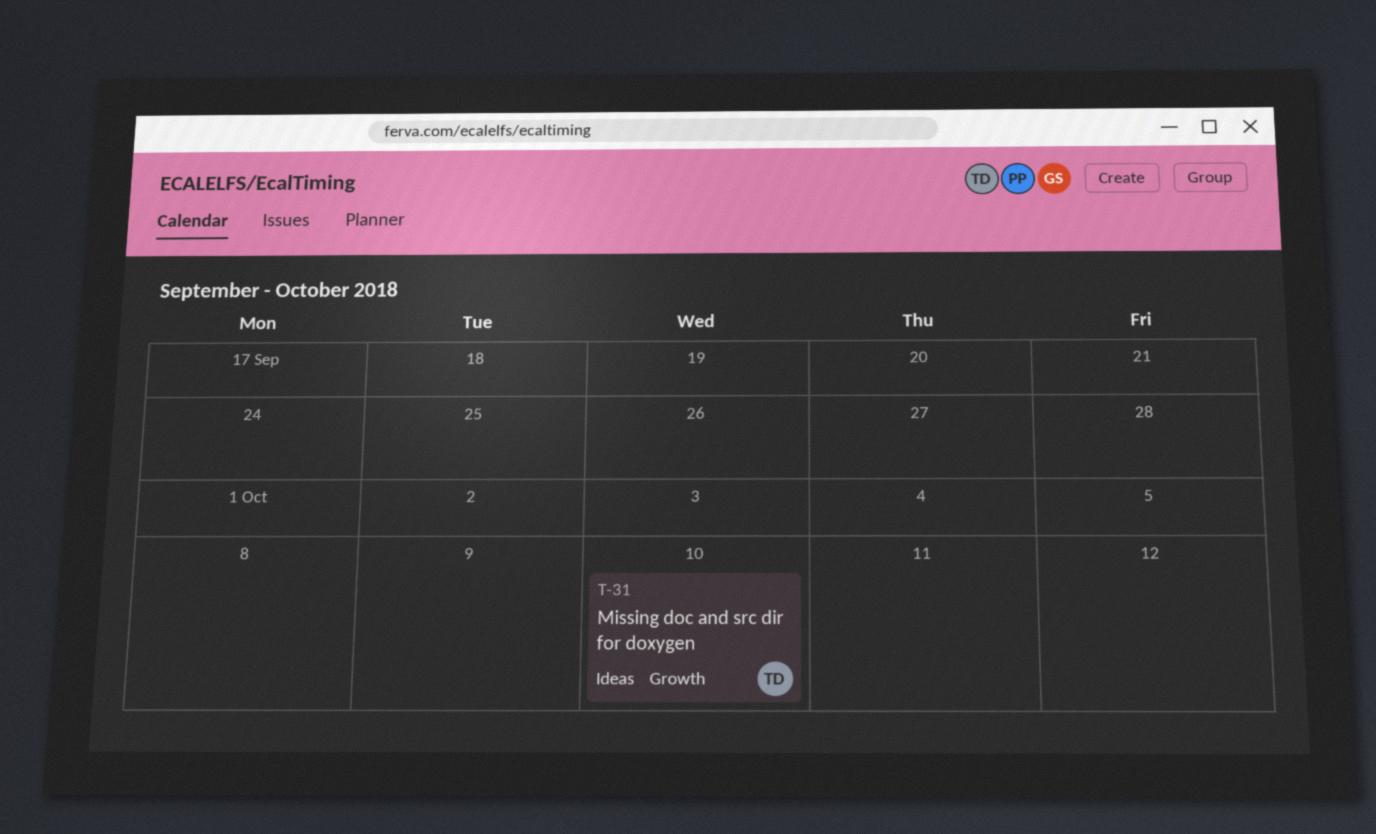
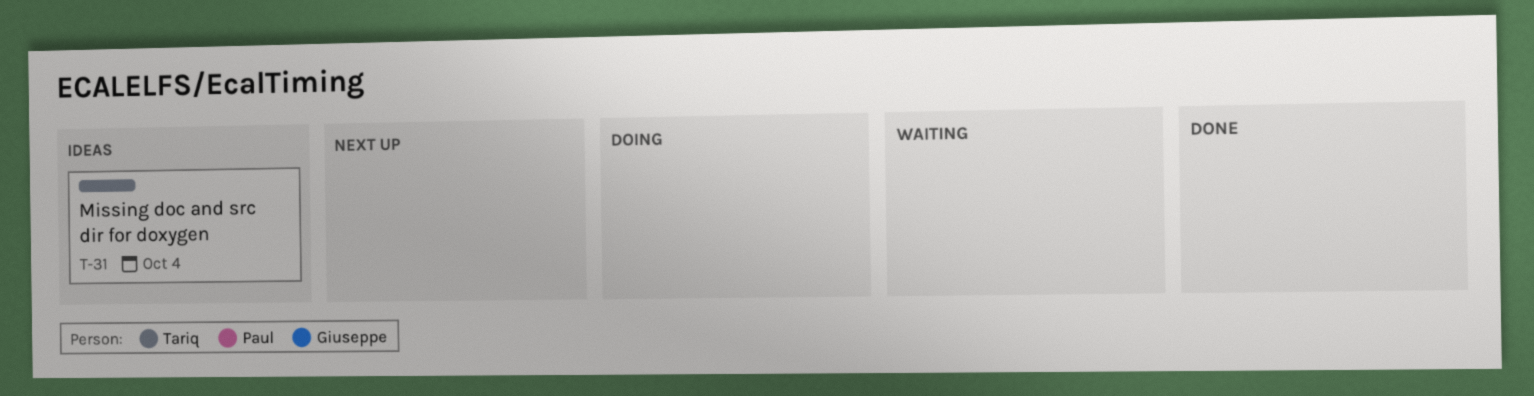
T-31, due: Oct 10 -> Oct 4

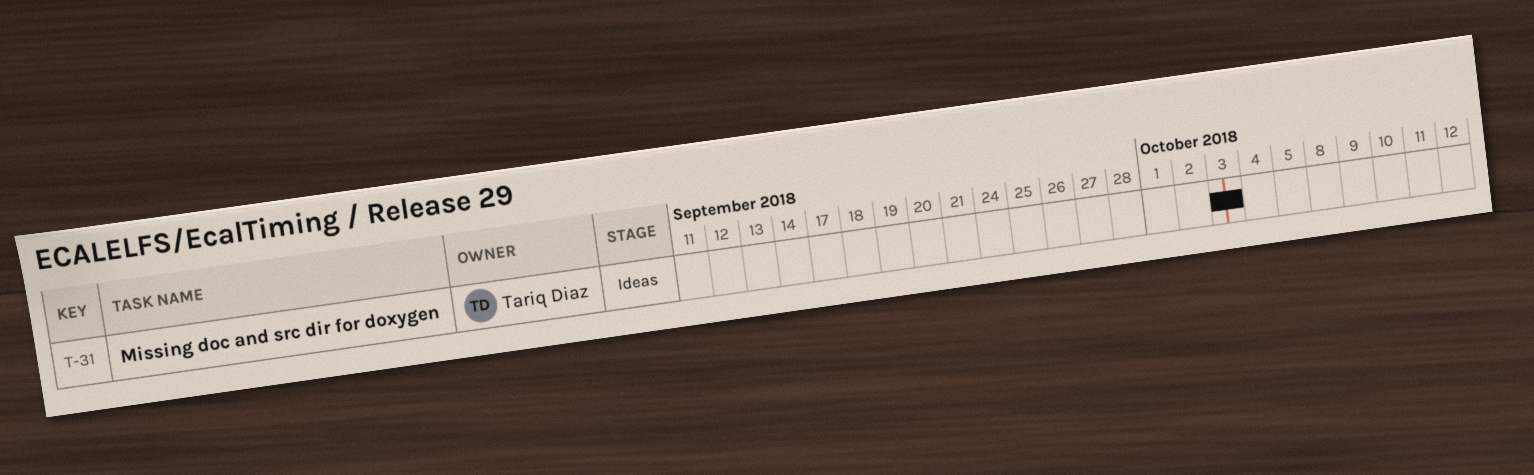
T-31, due: Oct 4 -> Oct 3

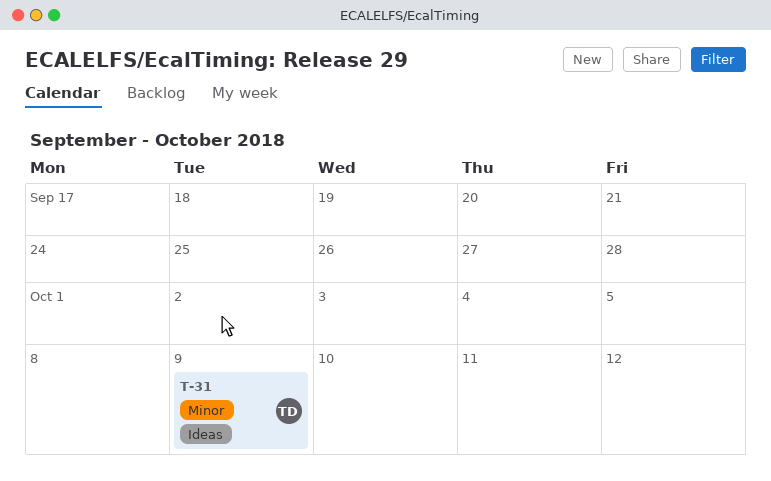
T-31, due: Oct 3 -> Oct 9

